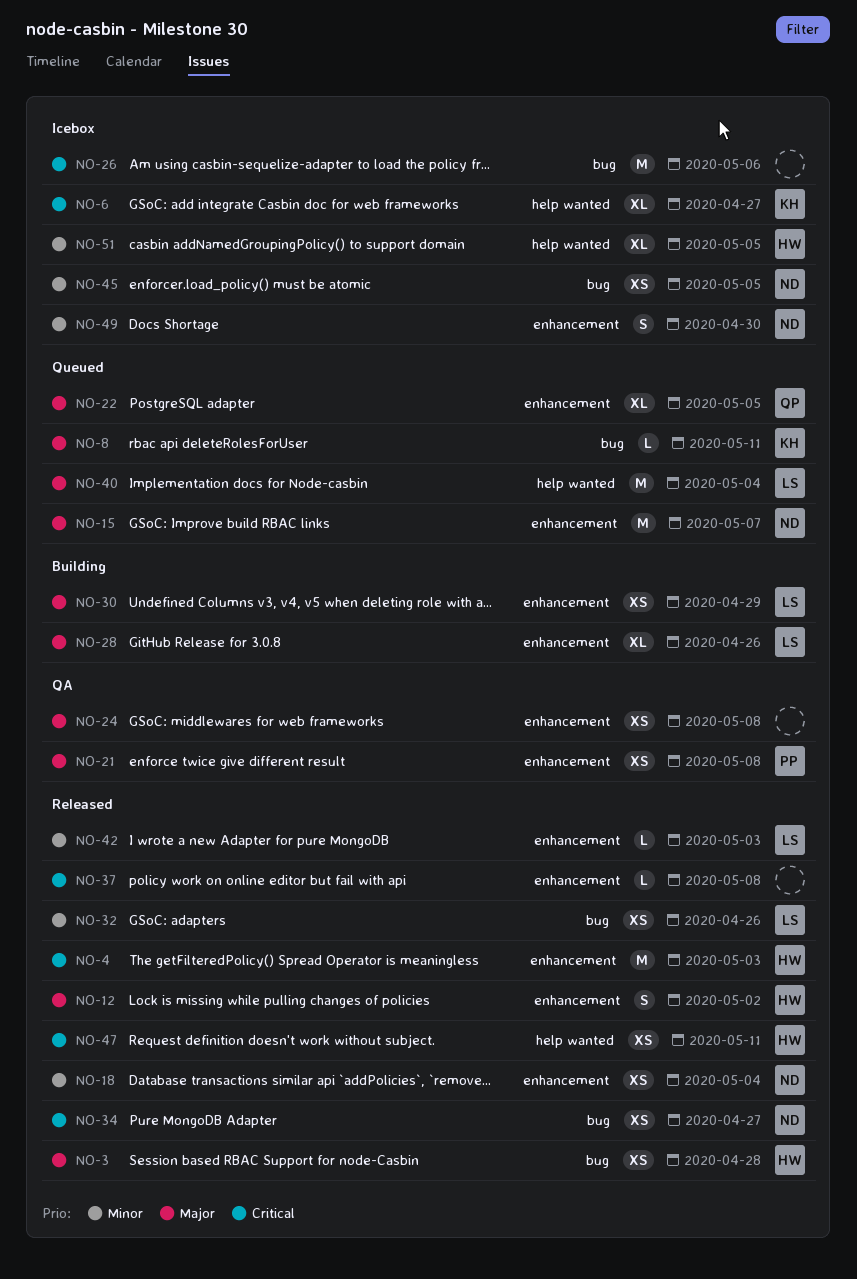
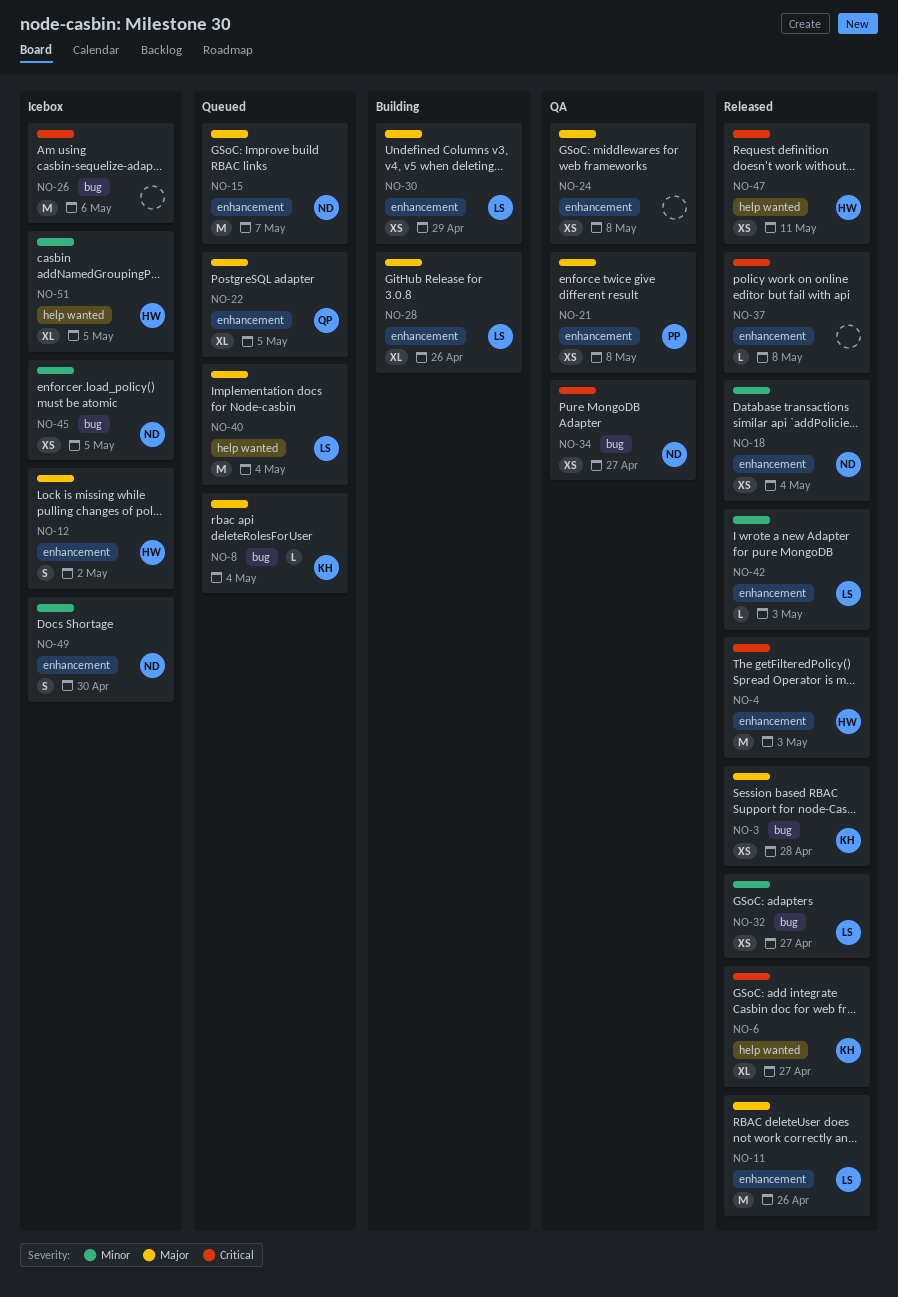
NO-3, owner: HW -> KH
NO-6, status: Icebox -> Released
NO-8, due: May 11 -> May 4
NO-11: none -> present
NO-12, status: Released -> Icebox
NO-32, due: Apr 26 -> Apr 27
NO-34, status: Released -> QA

